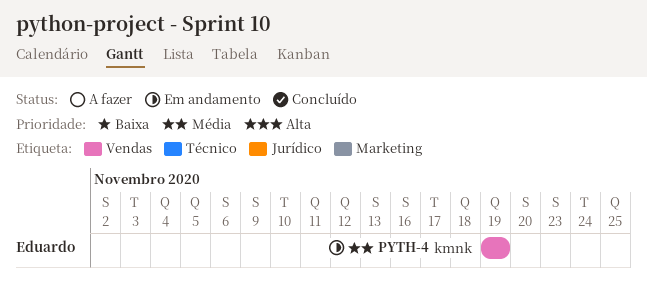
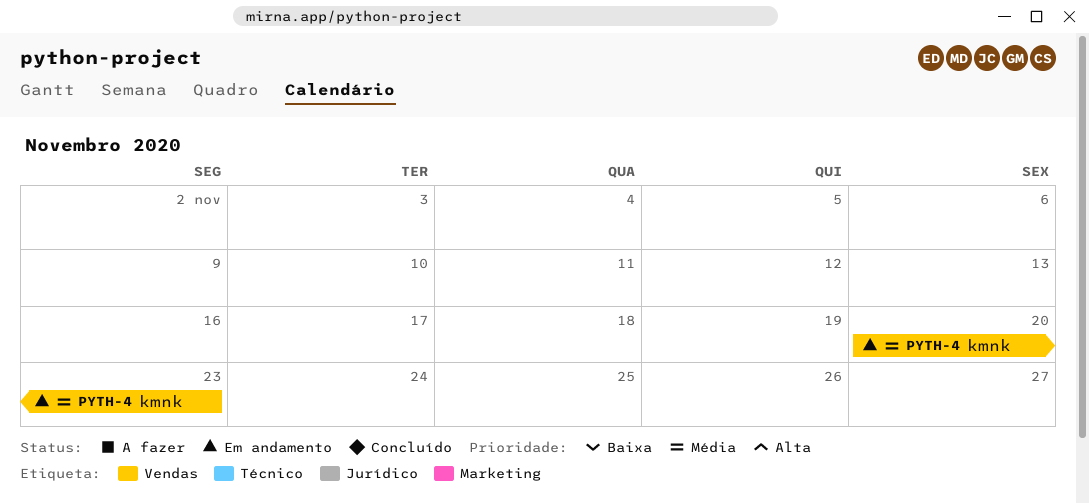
PYTH-4, start: Nov 19 -> Nov 20
PYTH-4, due: Nov 19 -> Nov 23

